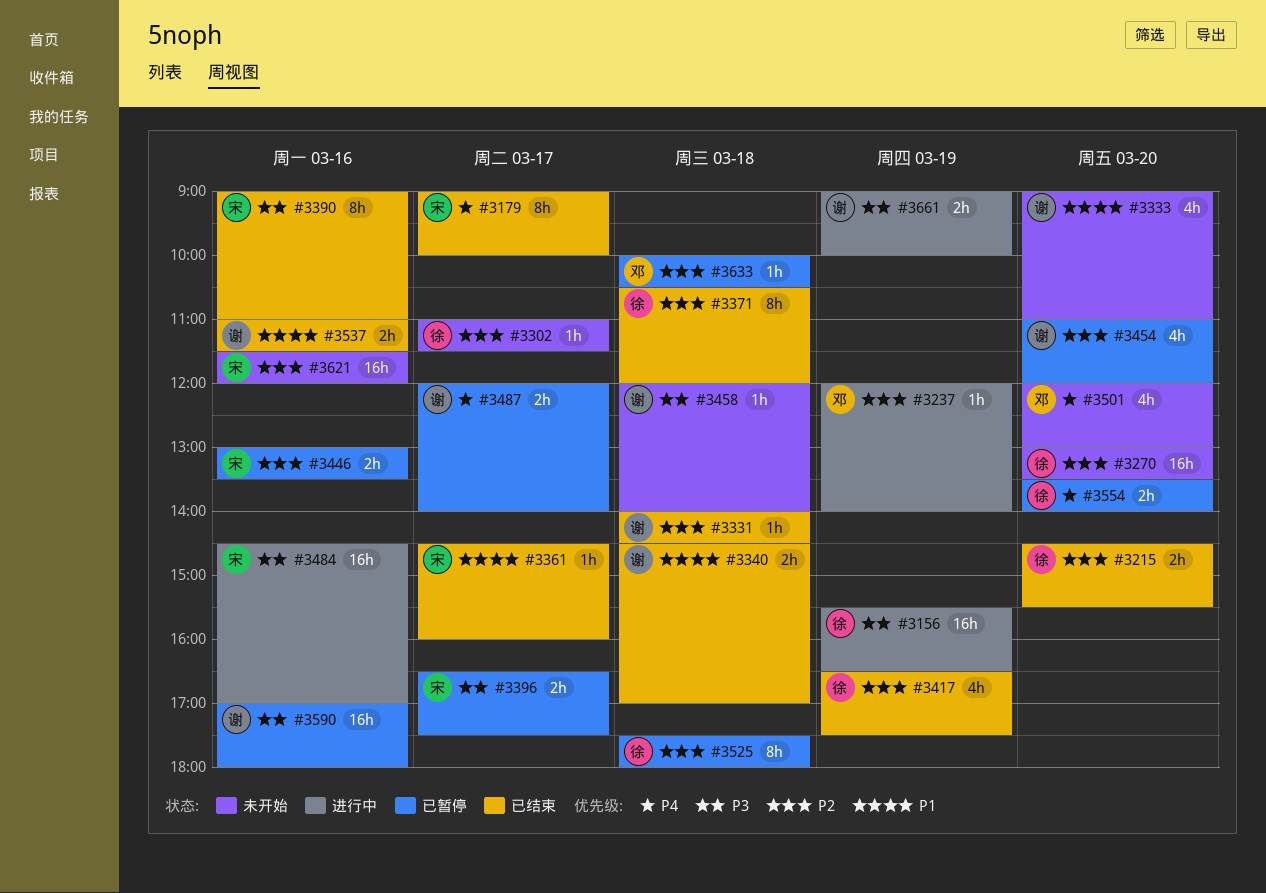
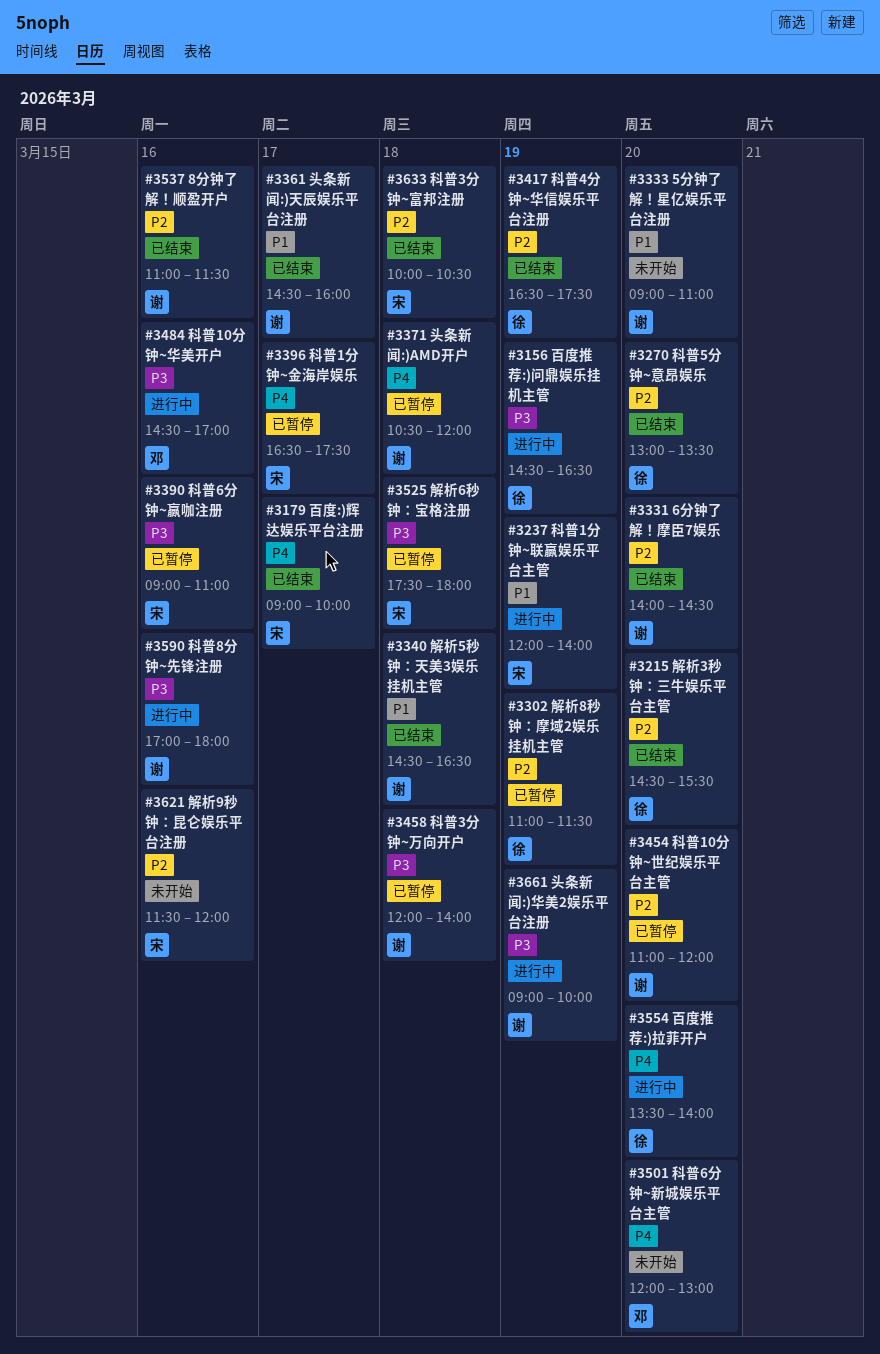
#3156, begins: 15:30 -> 14:30
#3237, owner: 邓 -> 宋
#3237, priority: P2 -> P1
#3270, status: 未开始 -> 已结束
#3302, status: 未开始 -> 已暂停
#3302, day: Mar 17 -> Mar 19
#3331, day: Mar 18 -> Mar 20
#3340, ends: 17:00 -> 16:30
#3361, owner: 宋 -> 谢
#3371, status: 已结束 -> 已暂停
#3371, owner: 徐 -> 谢
#3371, priority: P2 -> P4
#3390, status: 已结束 -> 已暂停
#3396, priority: P3 -> P4
#3446: present -> none
#3458, status: 未开始 -> 已暂停
#3484, owner: 宋 -> 邓
#3487: present -> none
#3525, owner: 徐 -> 宋
#3525, priority: P2 -> P3
#3537, priority: P1 -> P2
#3554, status: 已暂停 -> 进行中
#3590, status: 已暂停 -> 进行中
#3633, status: 已暂停 -> 已结束
#3633, owner: 邓 -> 宋

